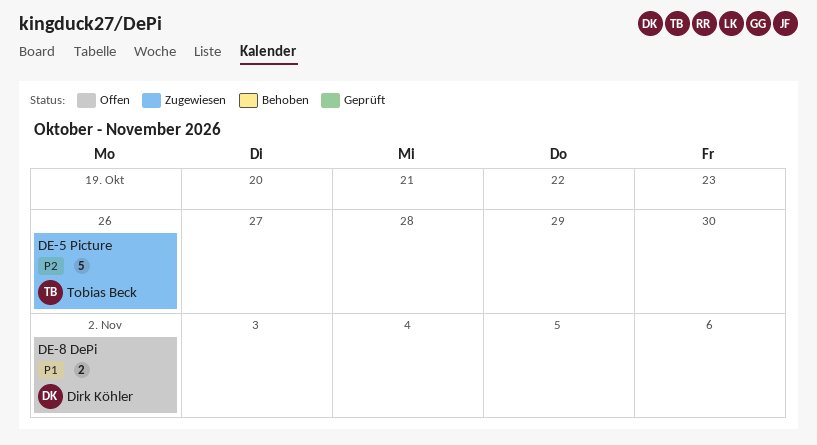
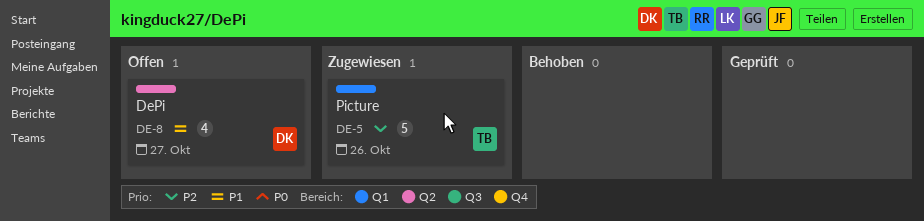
DE-8, estimate: 2 -> 4
DE-8, due: Nov 2 -> Oct 27

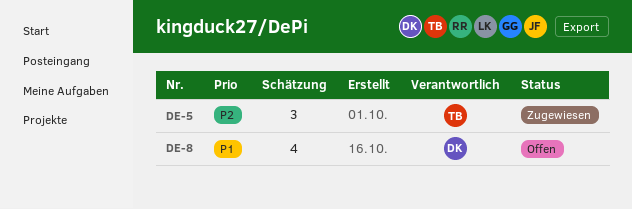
DE-5, estimate: 5 -> 3

